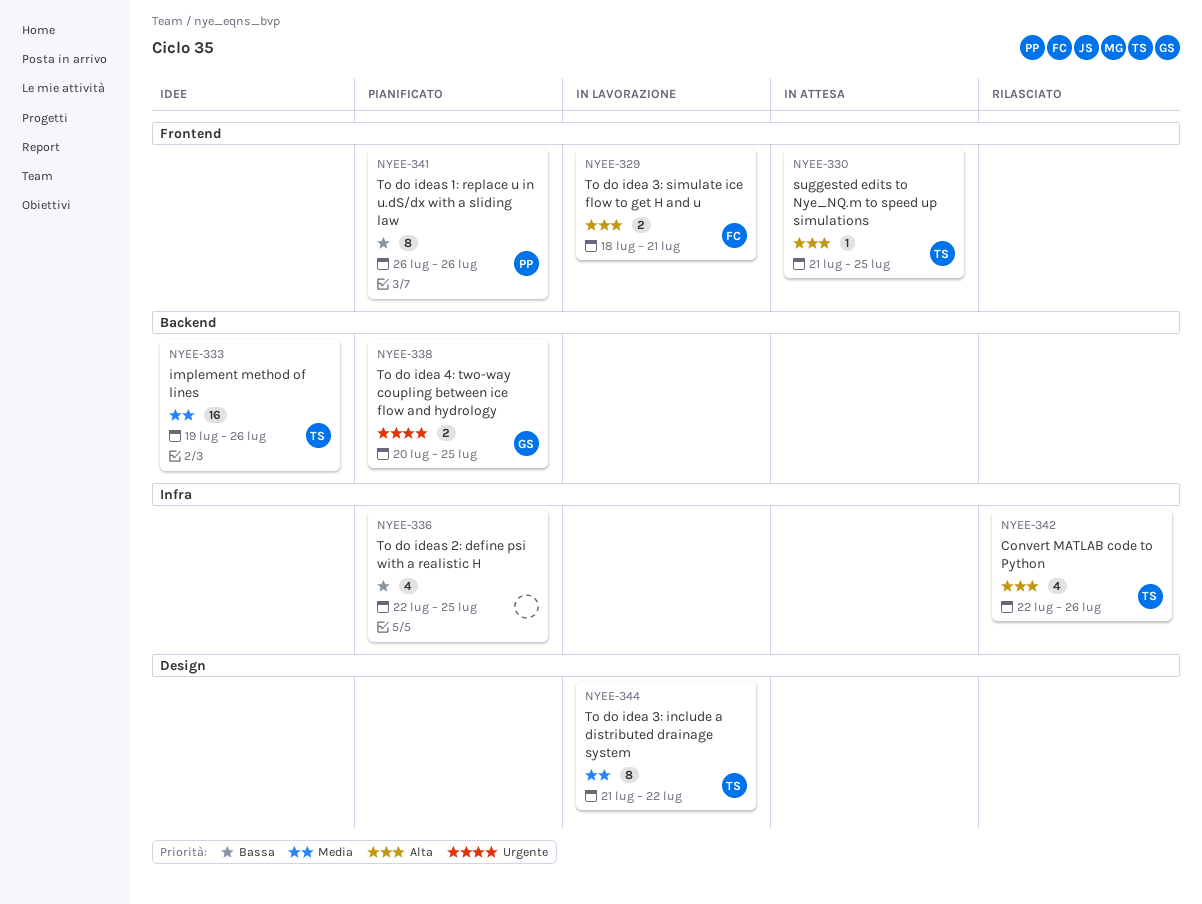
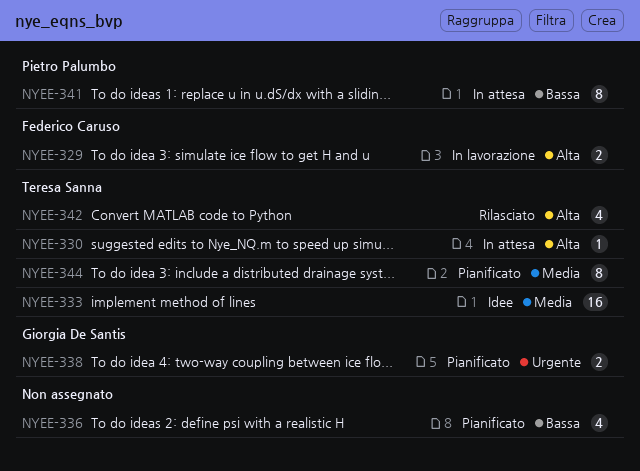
NYEE-341, status: Pianificato -> In attesa
NYEE-344, status: In lavorazione -> Pianificato

